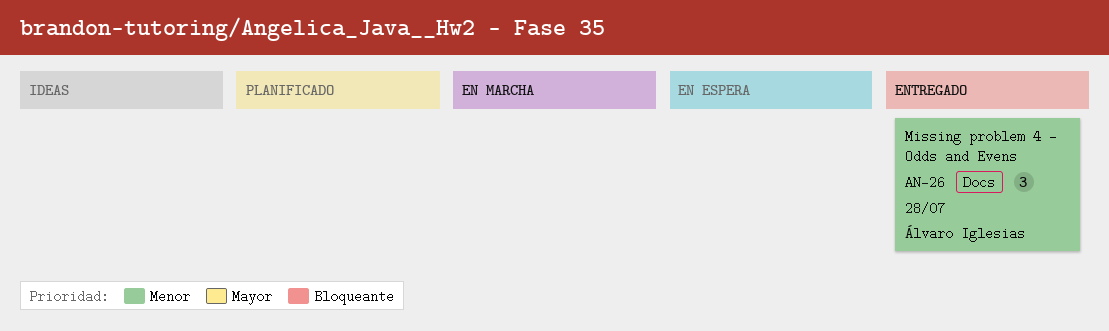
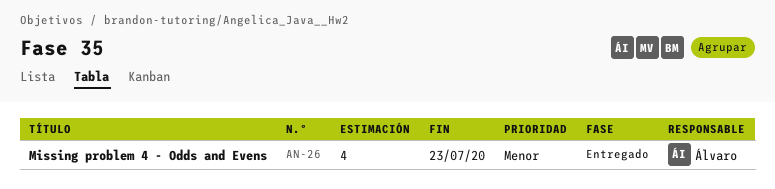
AN-26, estimate: 3 -> 4
AN-26, due: Jul 28 -> Jul 23

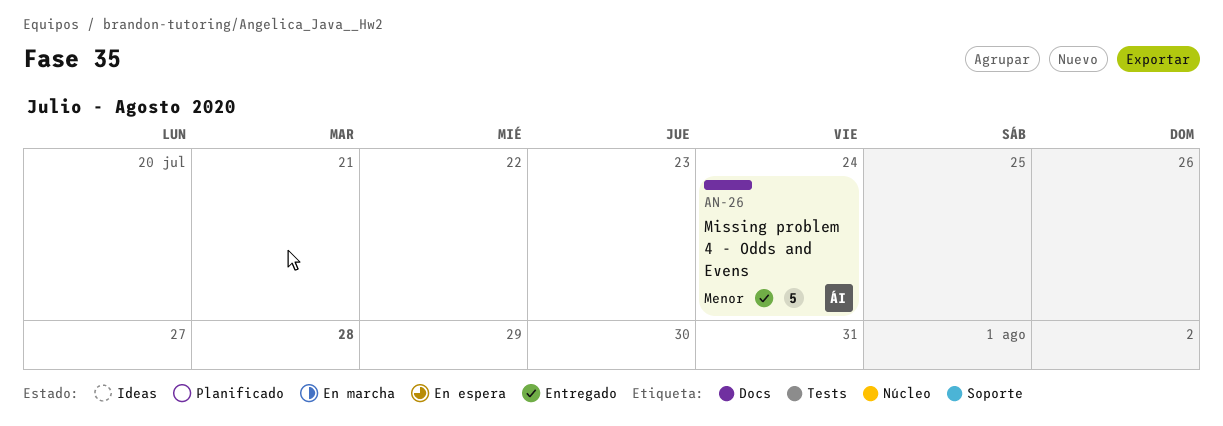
AN-26, estimate: 4 -> 5
AN-26, due: Jul 23 -> Jul 24

